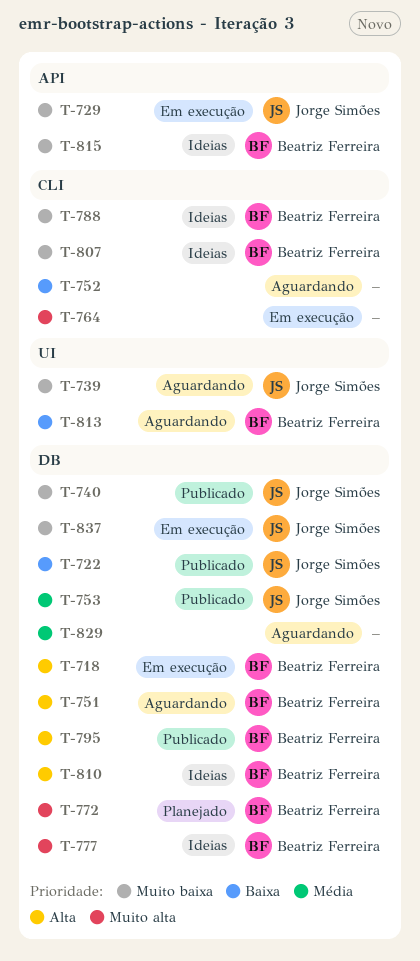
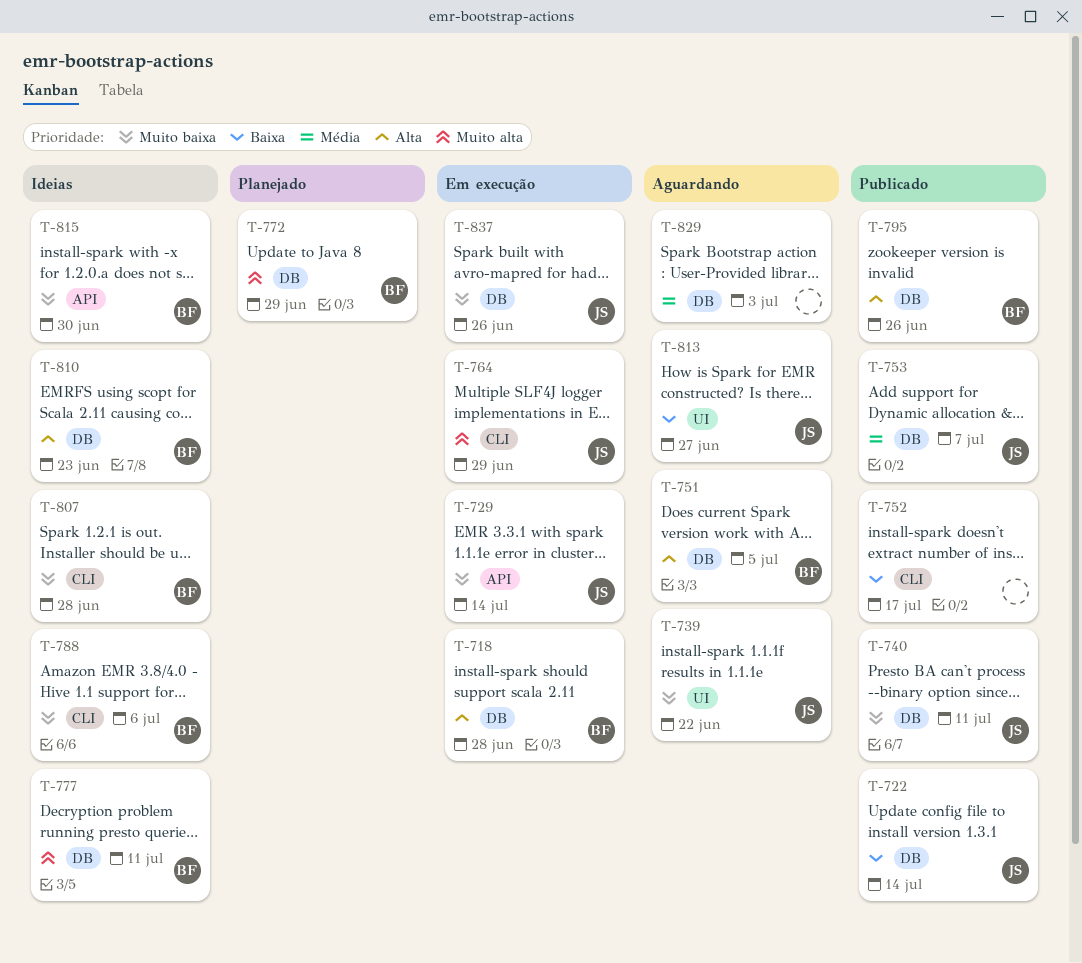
T-752, status: Aguardando -> Publicado
T-764, owner: none -> Jorge Simões
T-813, owner: Beatriz Ferreira -> Jorge Simões

